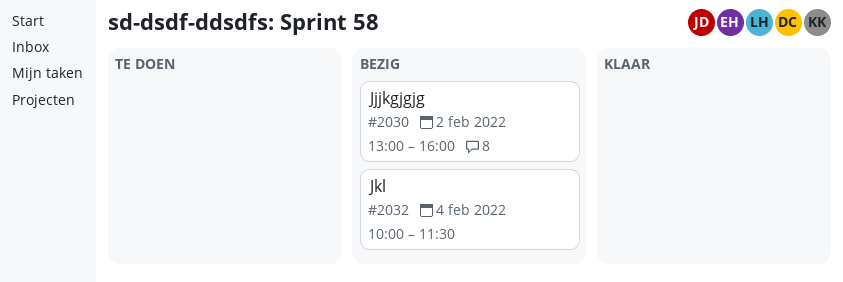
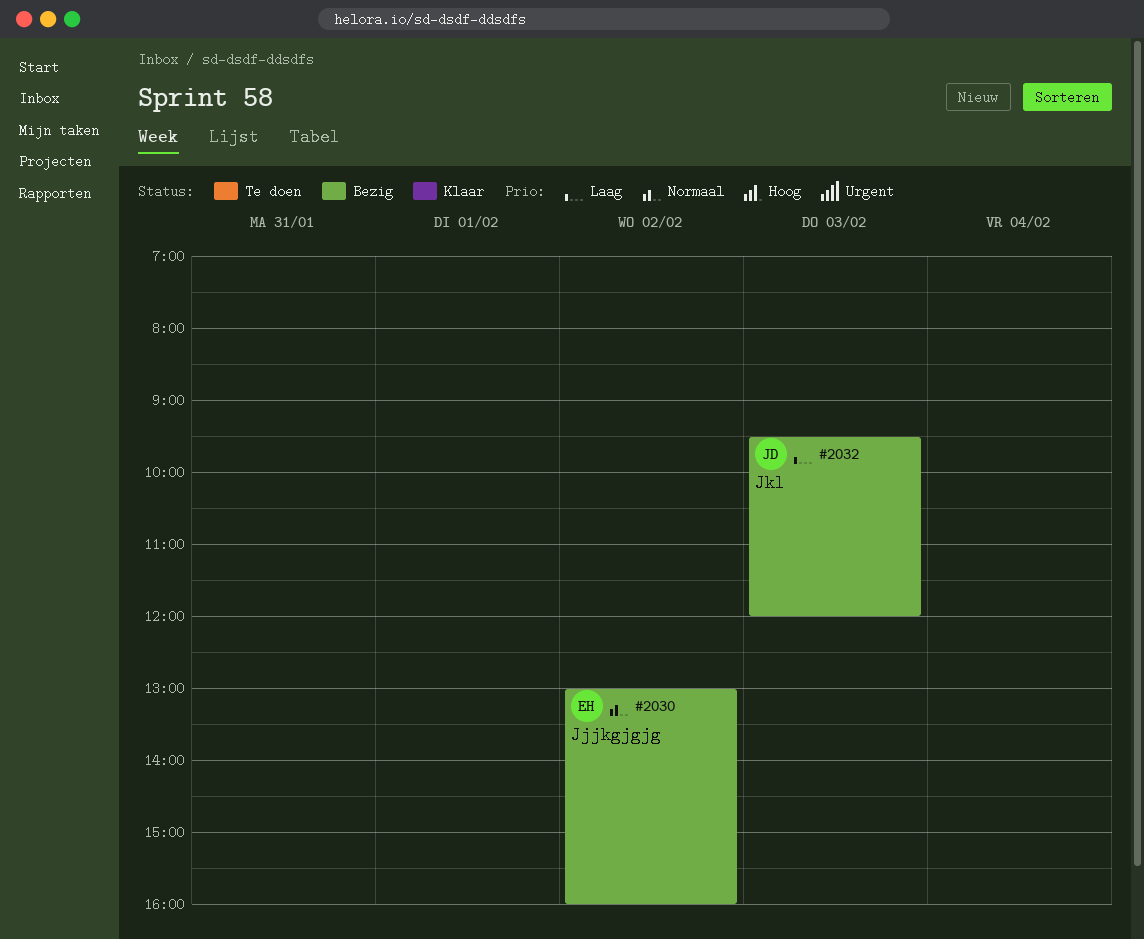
#2032, day: Feb 4 -> Feb 3
#2032, begins: 10:00 -> 09:30
#2032, ends: 11:30 -> 12:00

